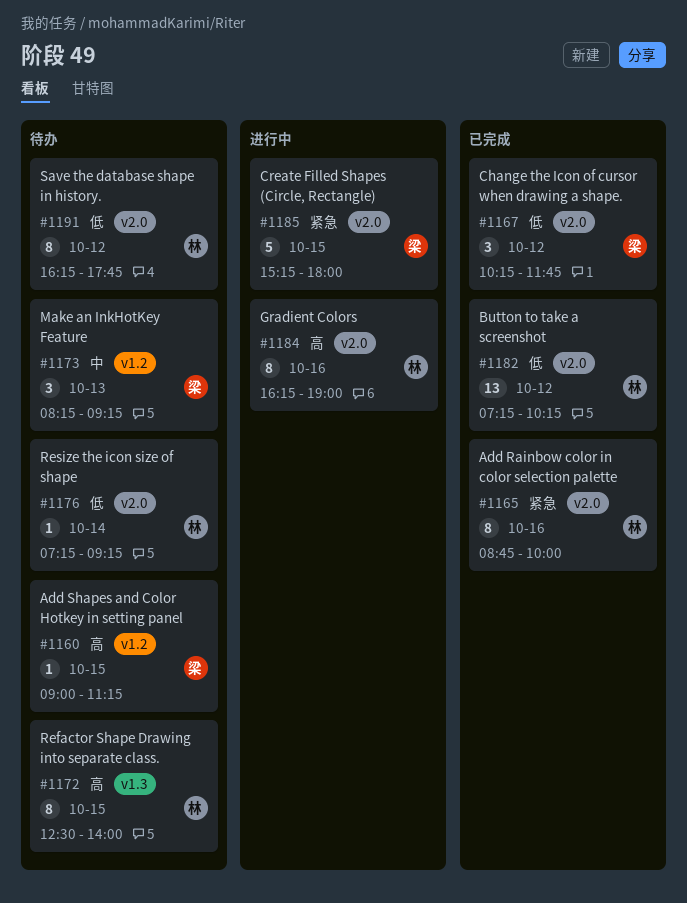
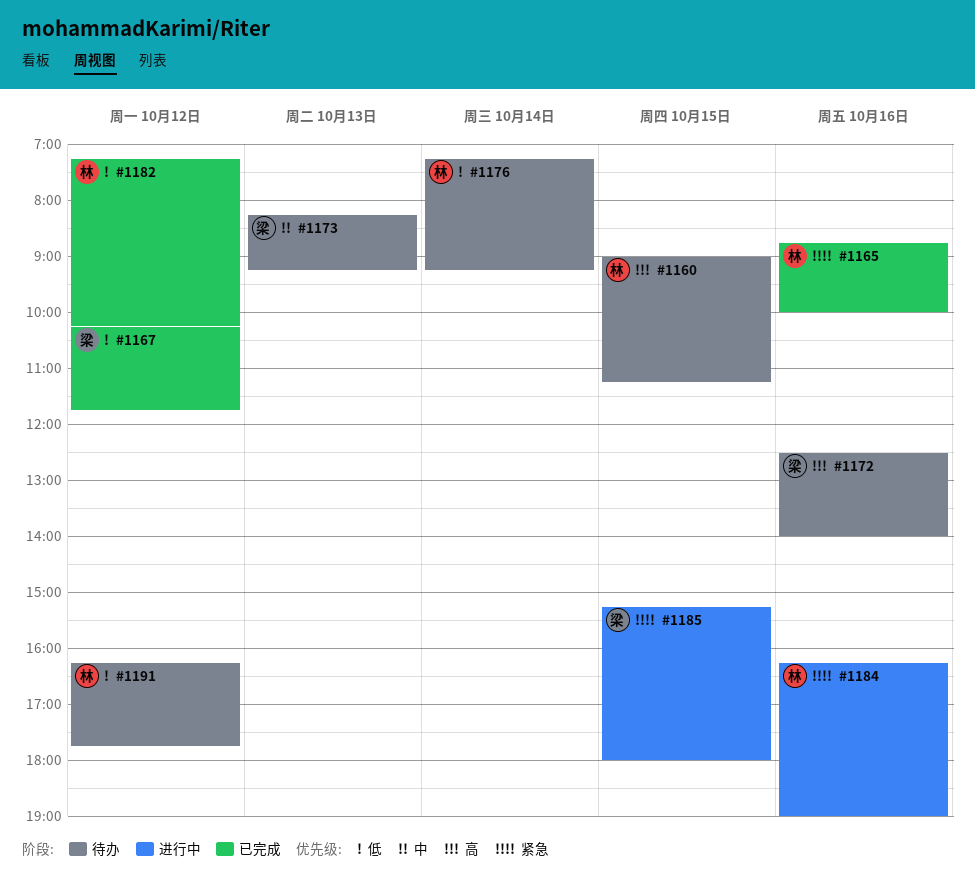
#1160, owner: 梁 -> 林
#1172, owner: 林 -> 梁
#1172, day: Oct 15 -> Oct 16
#1184, priority: 高 -> 紧急

